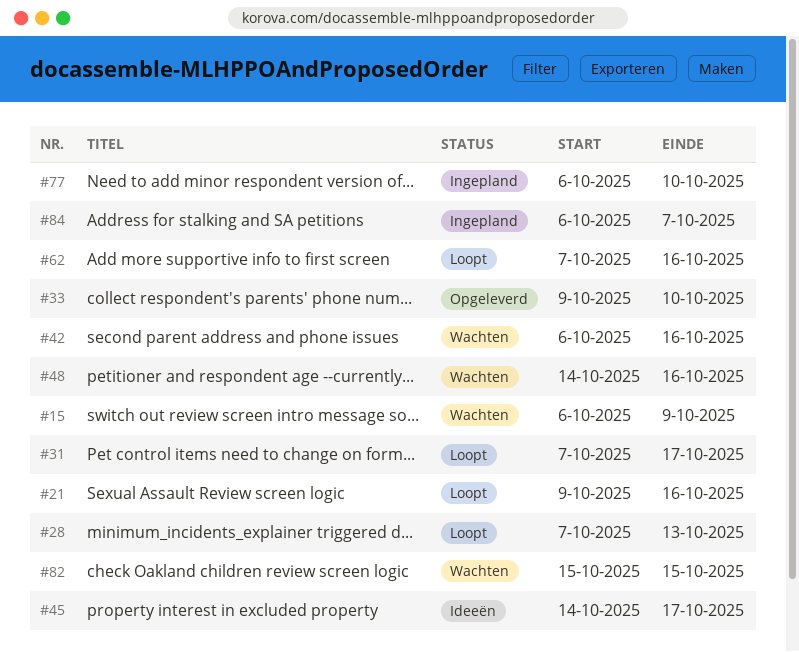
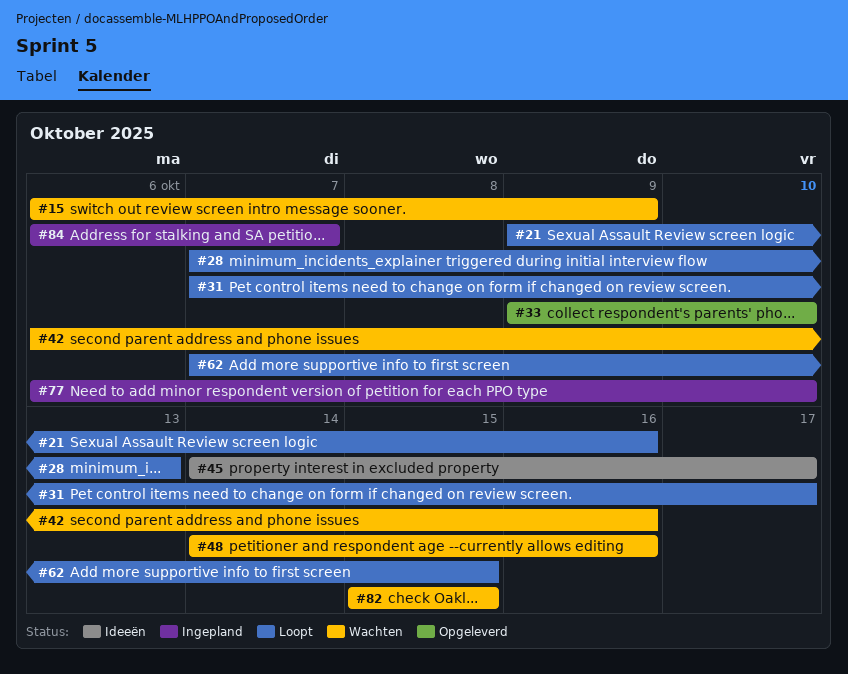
#62, due: Oct 16 -> Oct 15

